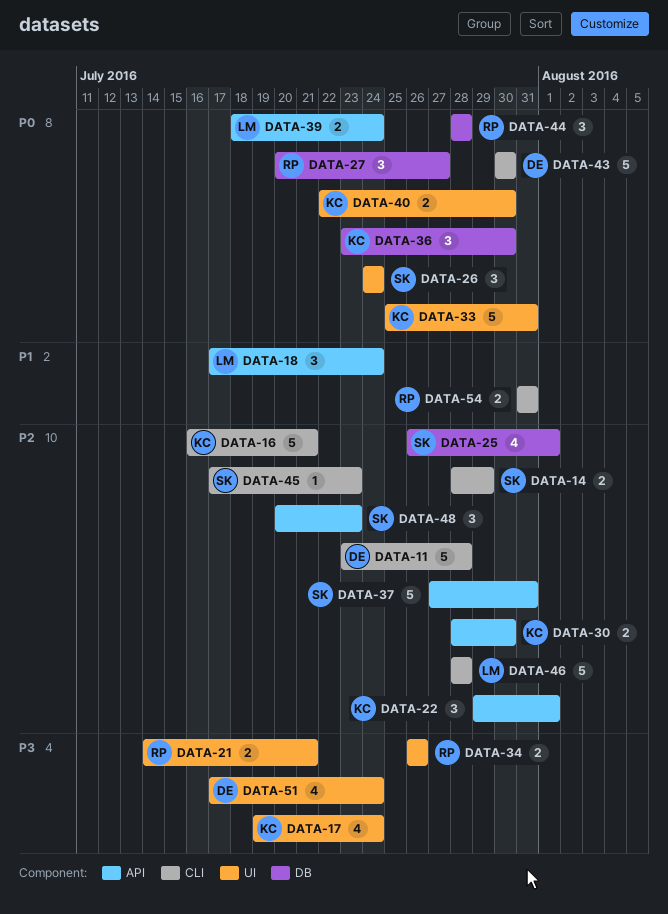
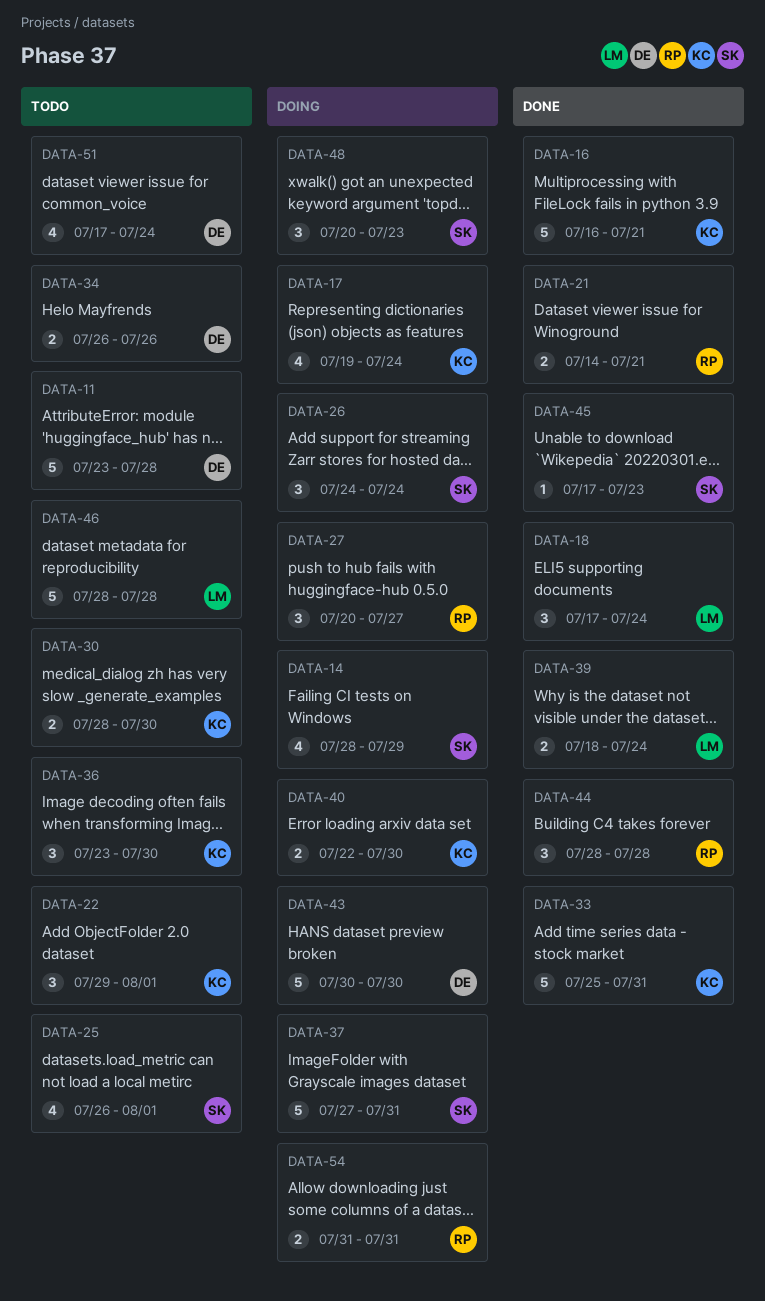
DATA-14, estimate: 2 -> 4
DATA-34, owner: RP -> DE

